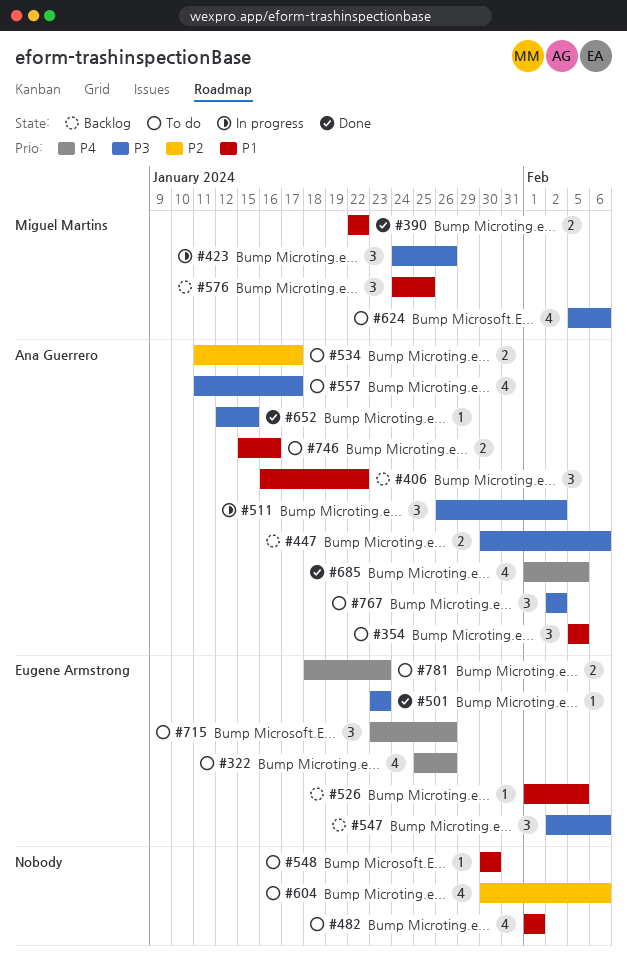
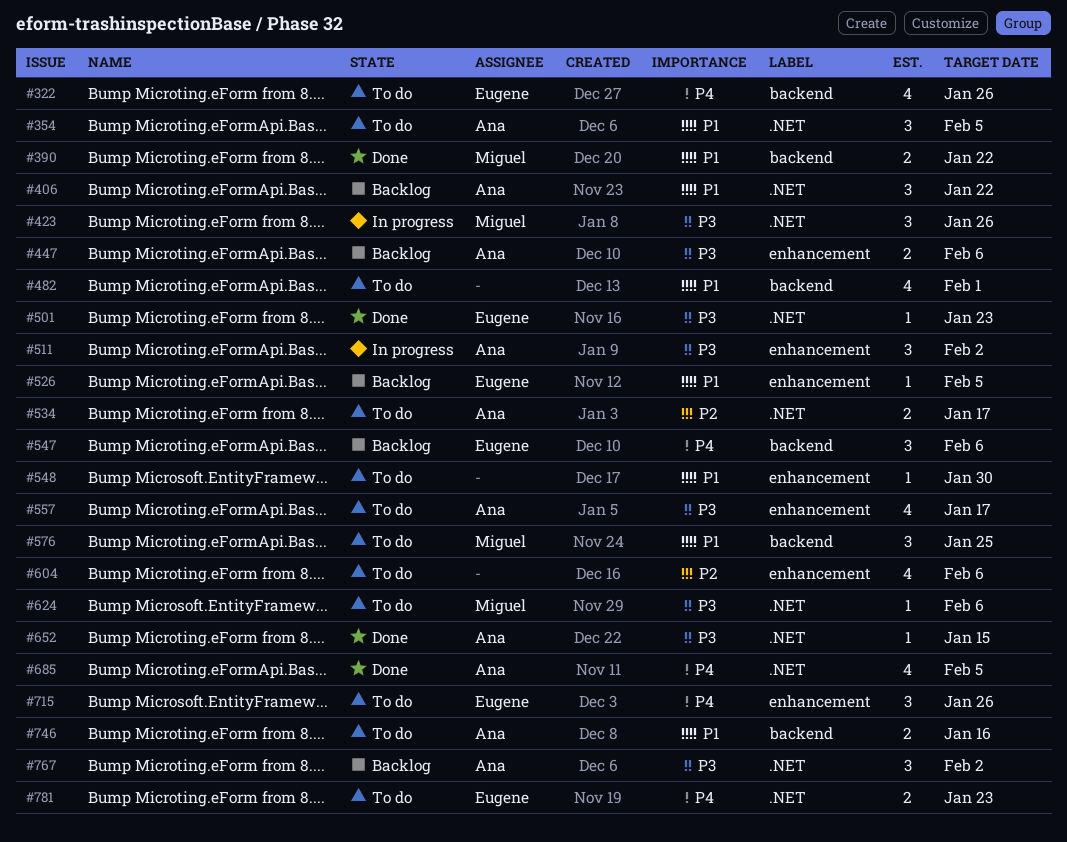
#547, priority: P3 -> P4
#576, status: Backlog -> To do
#624, estimate: 4 -> 1
#767, status: To do -> Backlog

